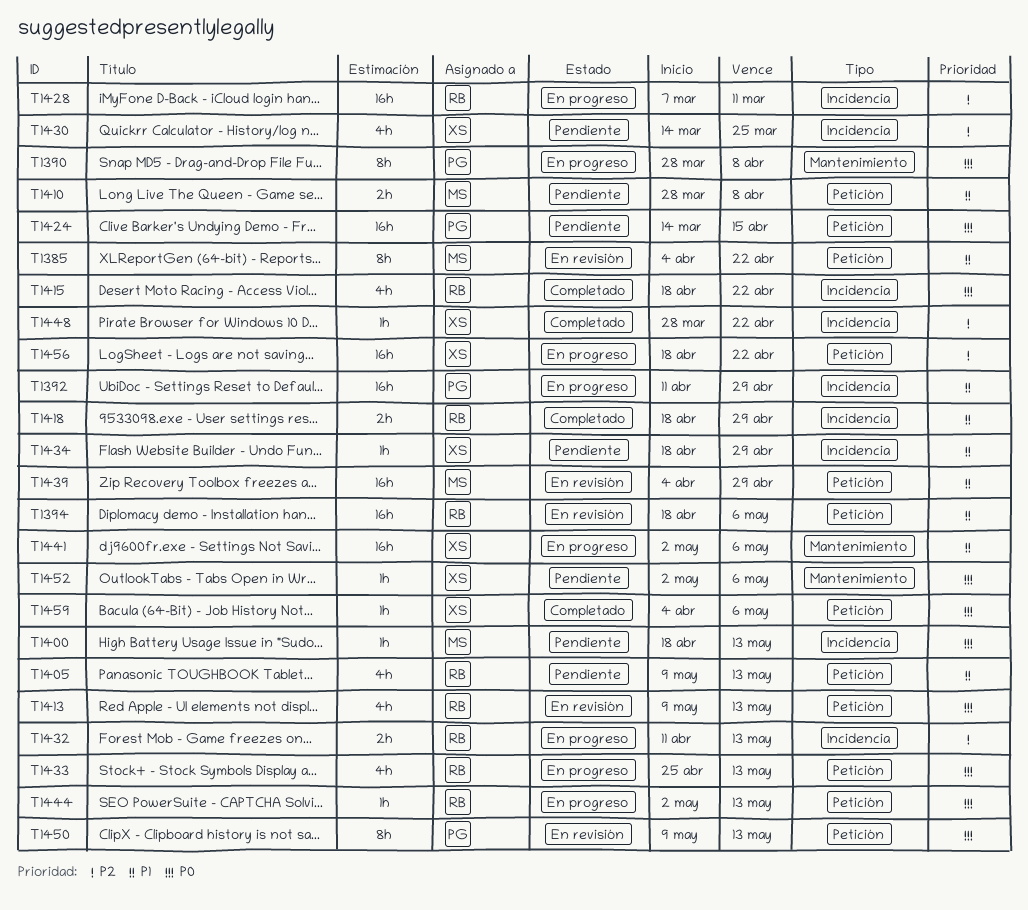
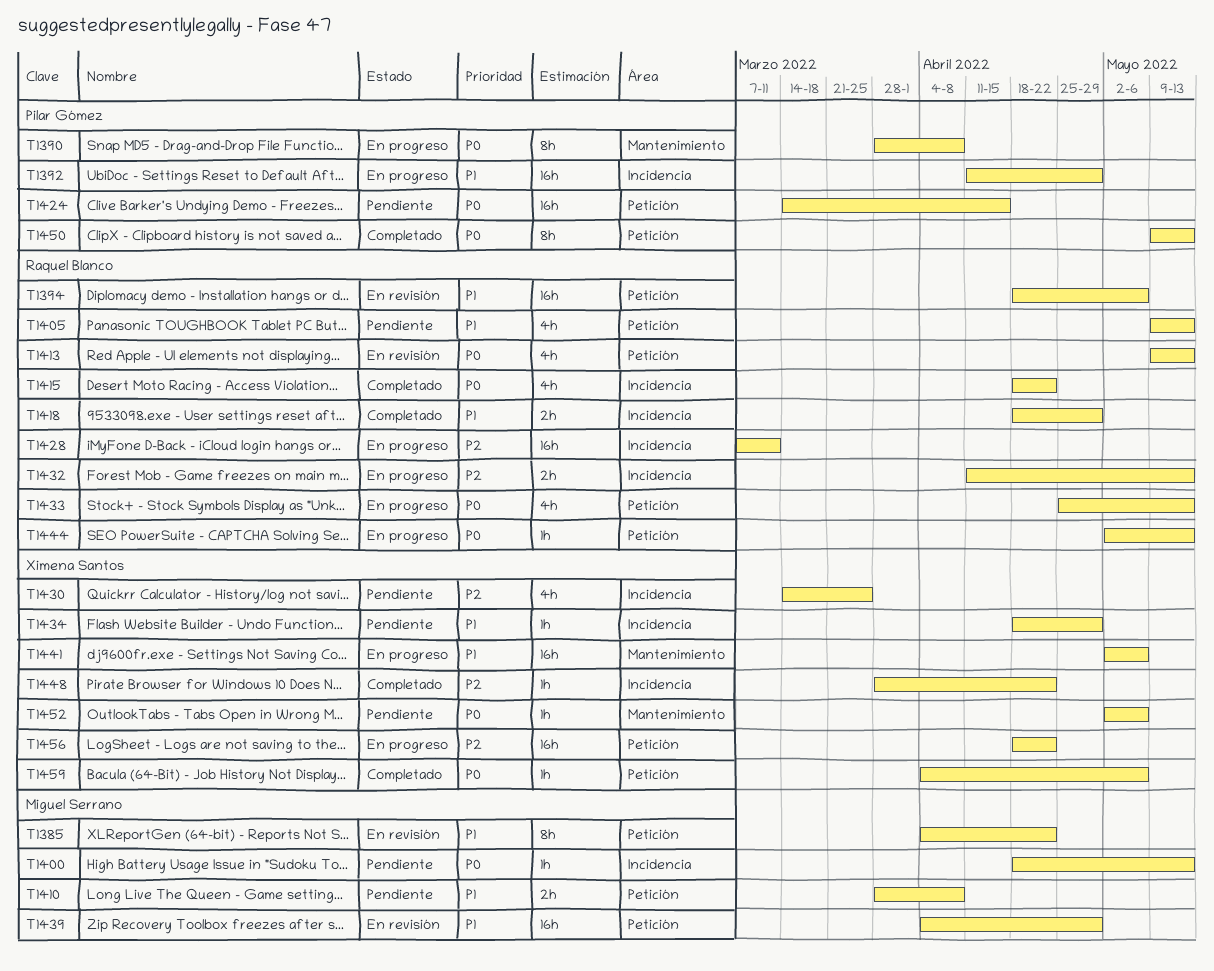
T1450, status: En revisión -> Completado

